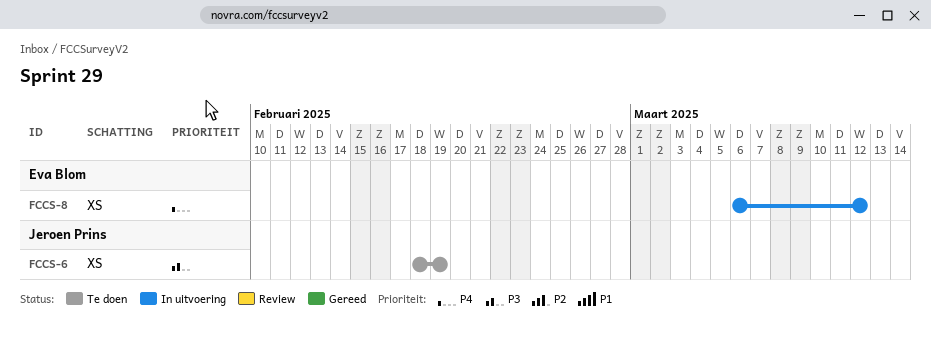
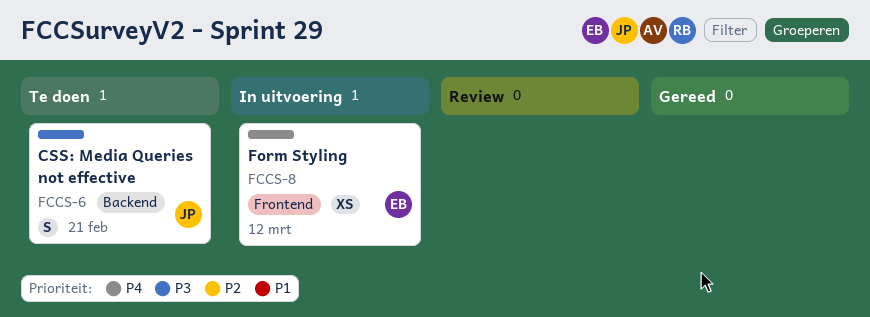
FCCS-6, estimate: XS -> S
FCCS-6, due: Feb 19 -> Feb 21

